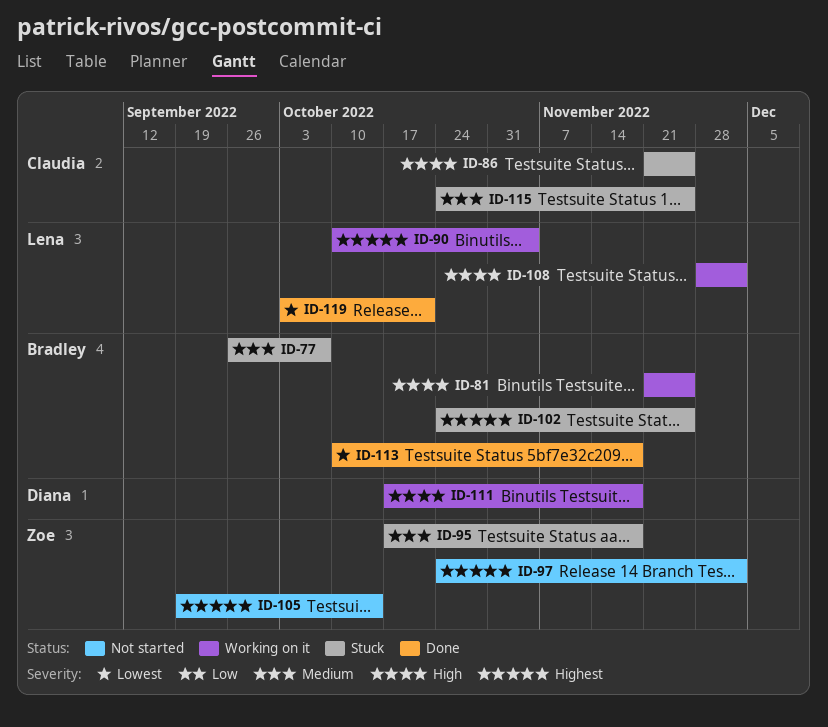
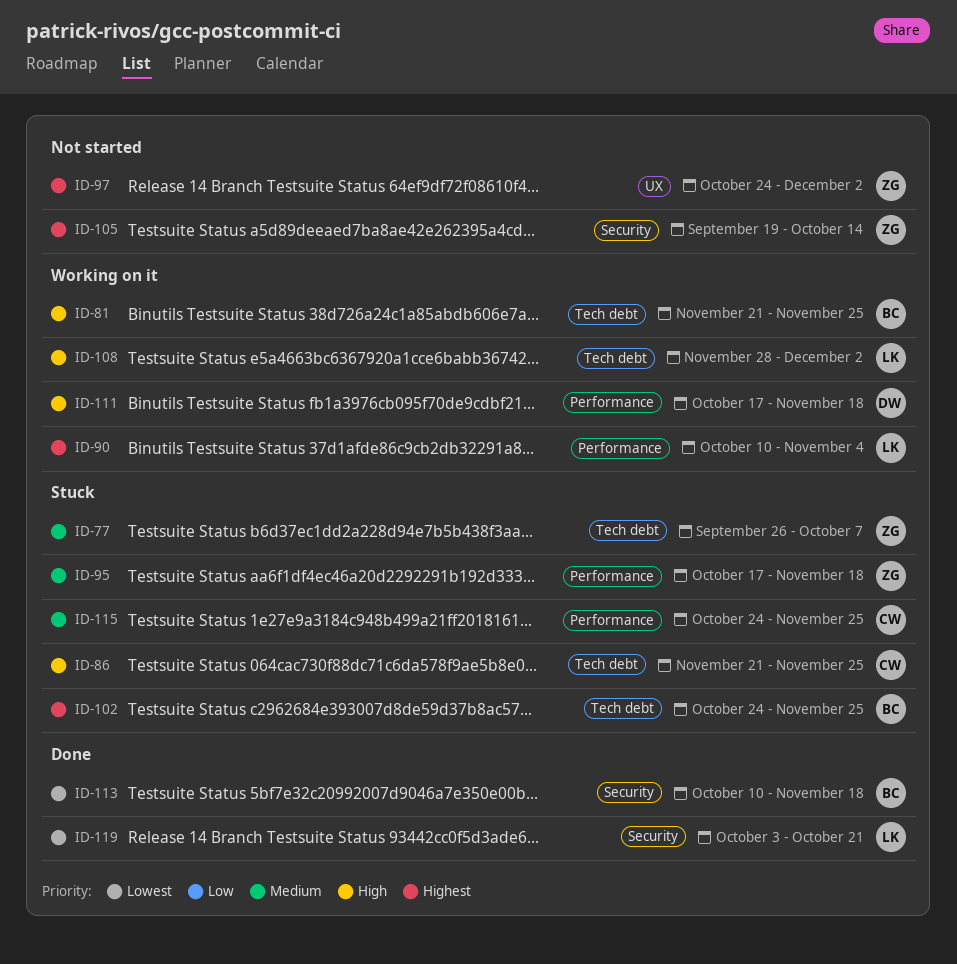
ID-77, owner: Bradley -> Zoe

